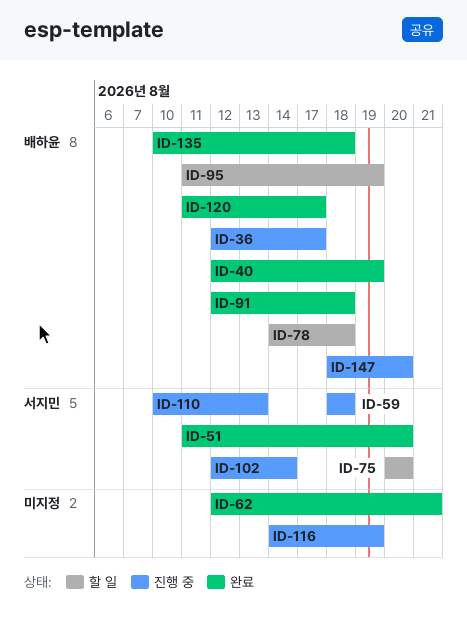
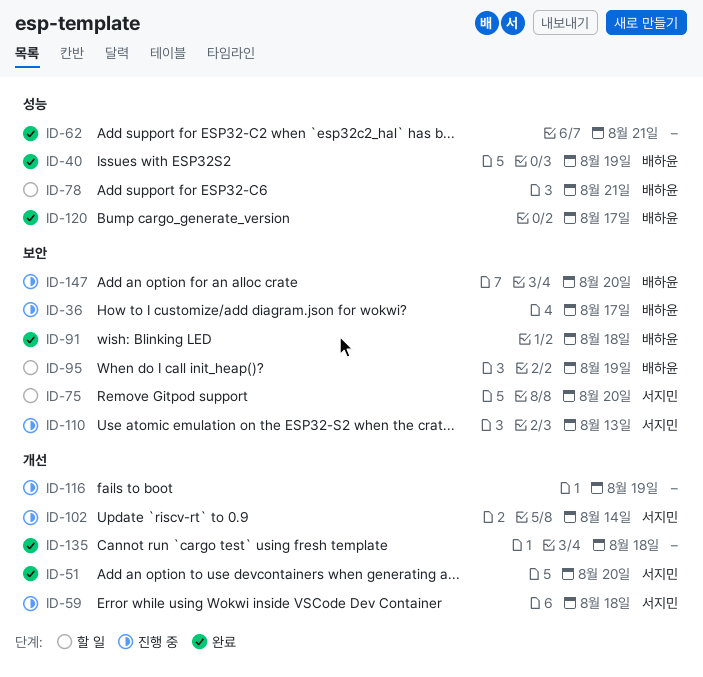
ID-78, due: Aug 18 -> Aug 21
ID-135, owner: 배하윤 -> none

